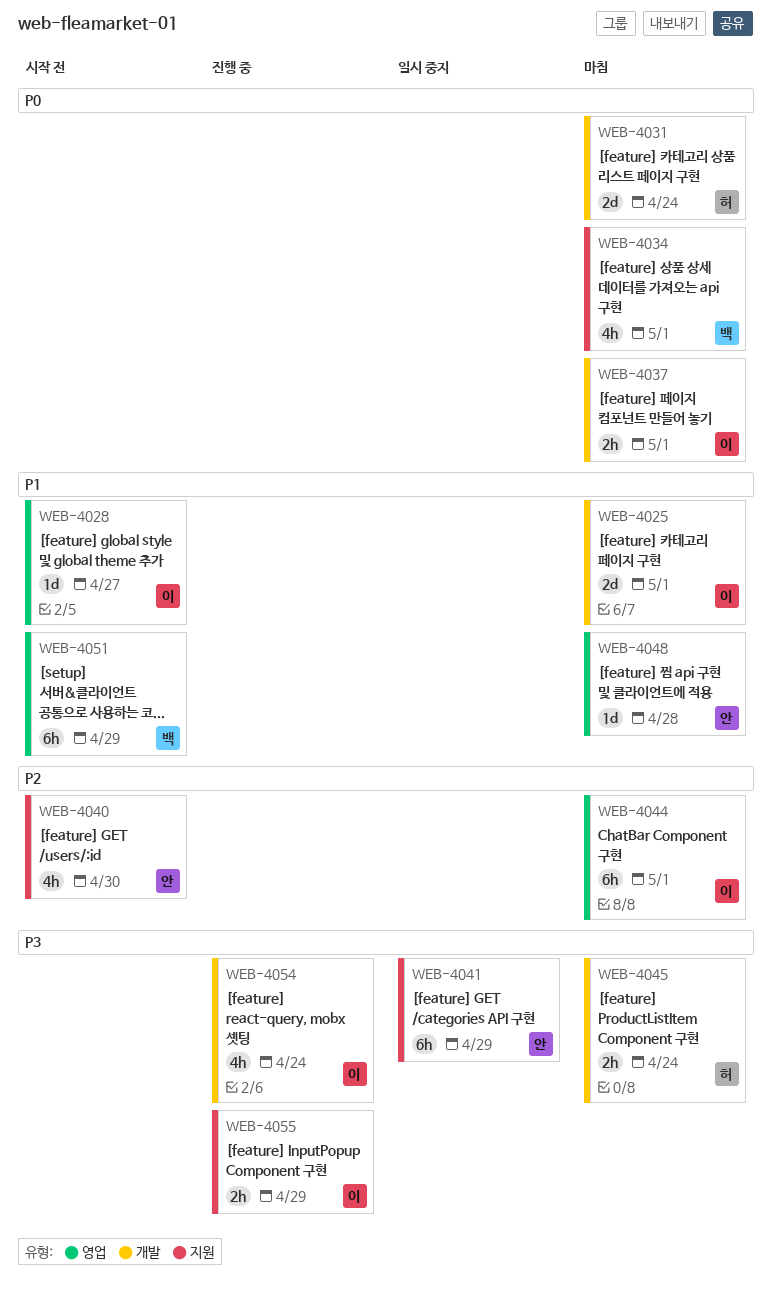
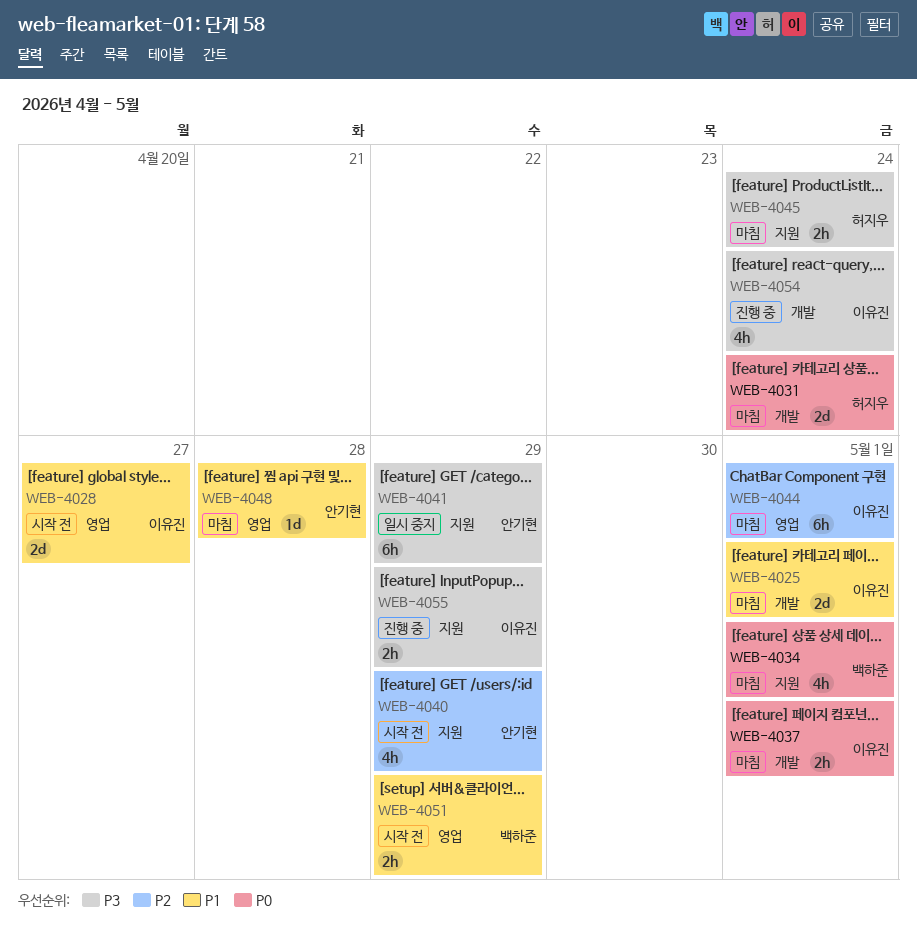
WEB-4028, estimate: 1d -> 2d
WEB-4040, due: Apr 30 -> Apr 29
WEB-4045, label: 개발 -> 지원
WEB-4051, estimate: 6h -> 2h

